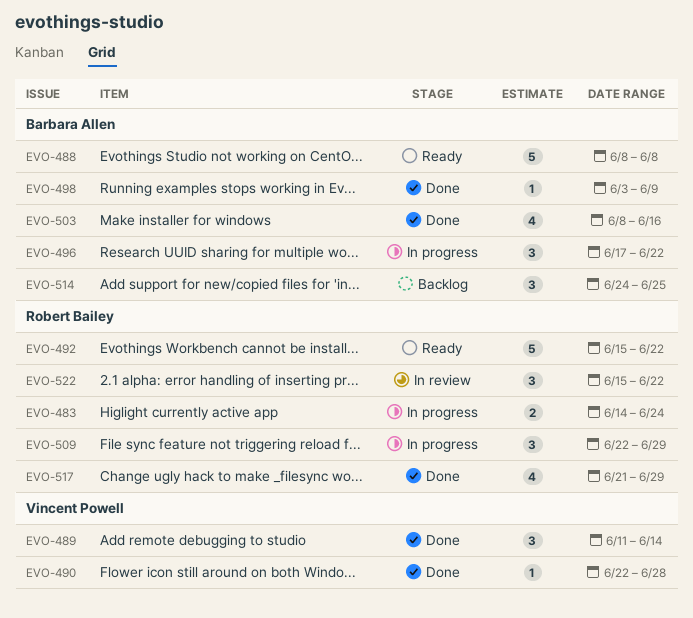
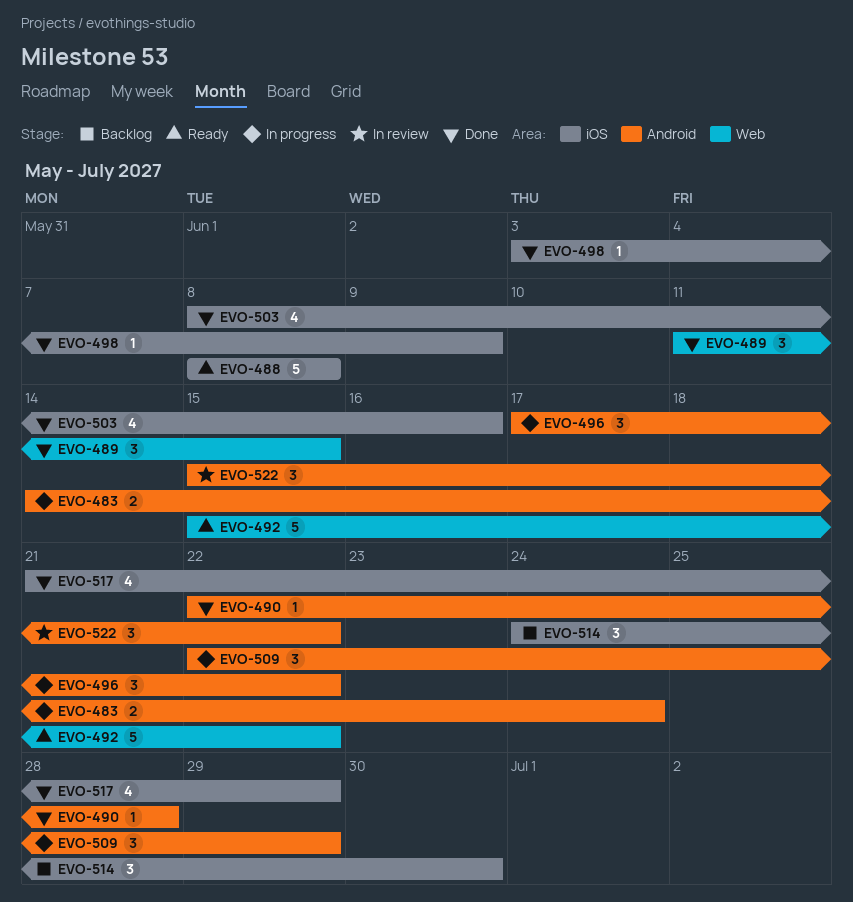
EVO-489, due: Jun 14 -> Jun 15
EVO-514, due: Jun 25 -> Jun 30

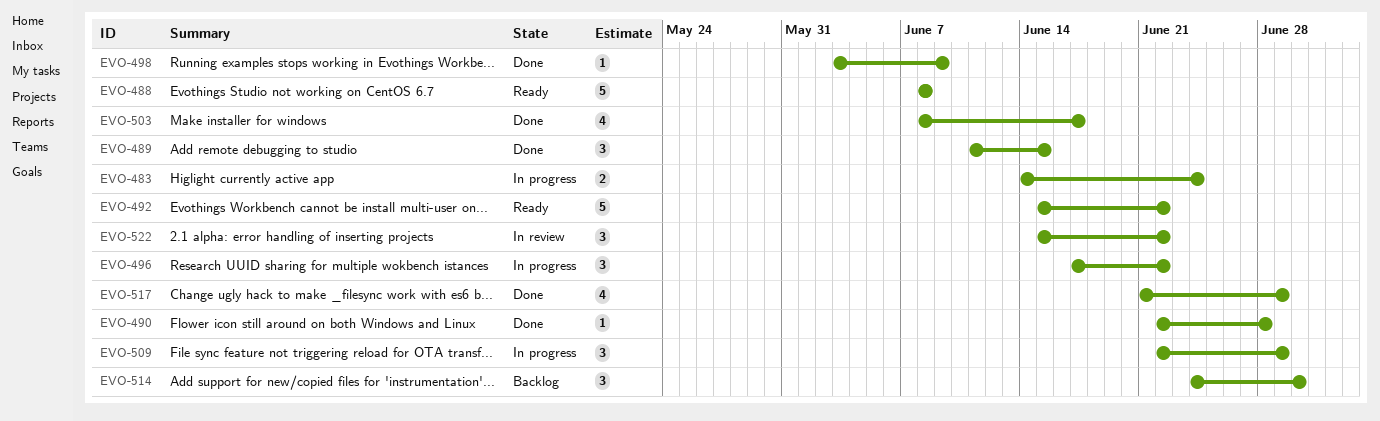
EVO-503, due: Jun 16 -> Jun 17

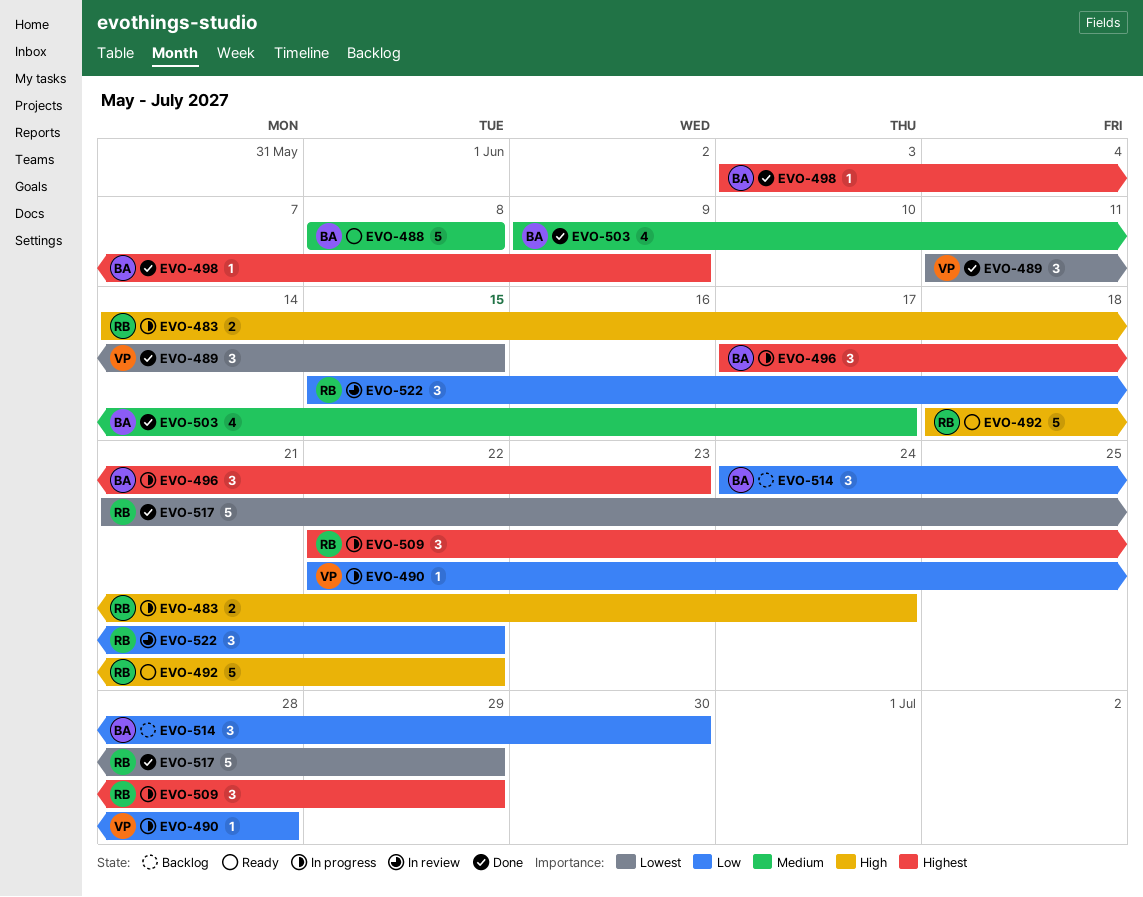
EVO-490, status: Done -> In progress
EVO-492, start: Jun 15 -> Jun 18
EVO-496, due: Jun 22 -> Jun 23
EVO-503, start: Jun 8 -> Jun 9
EVO-517, estimate: 4 -> 5

